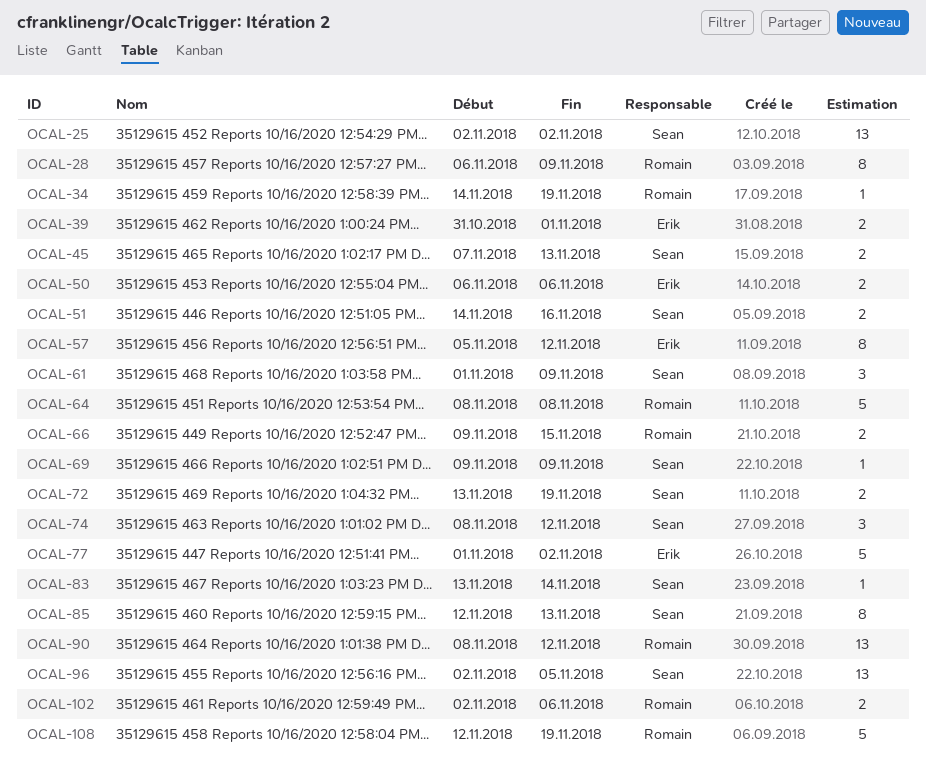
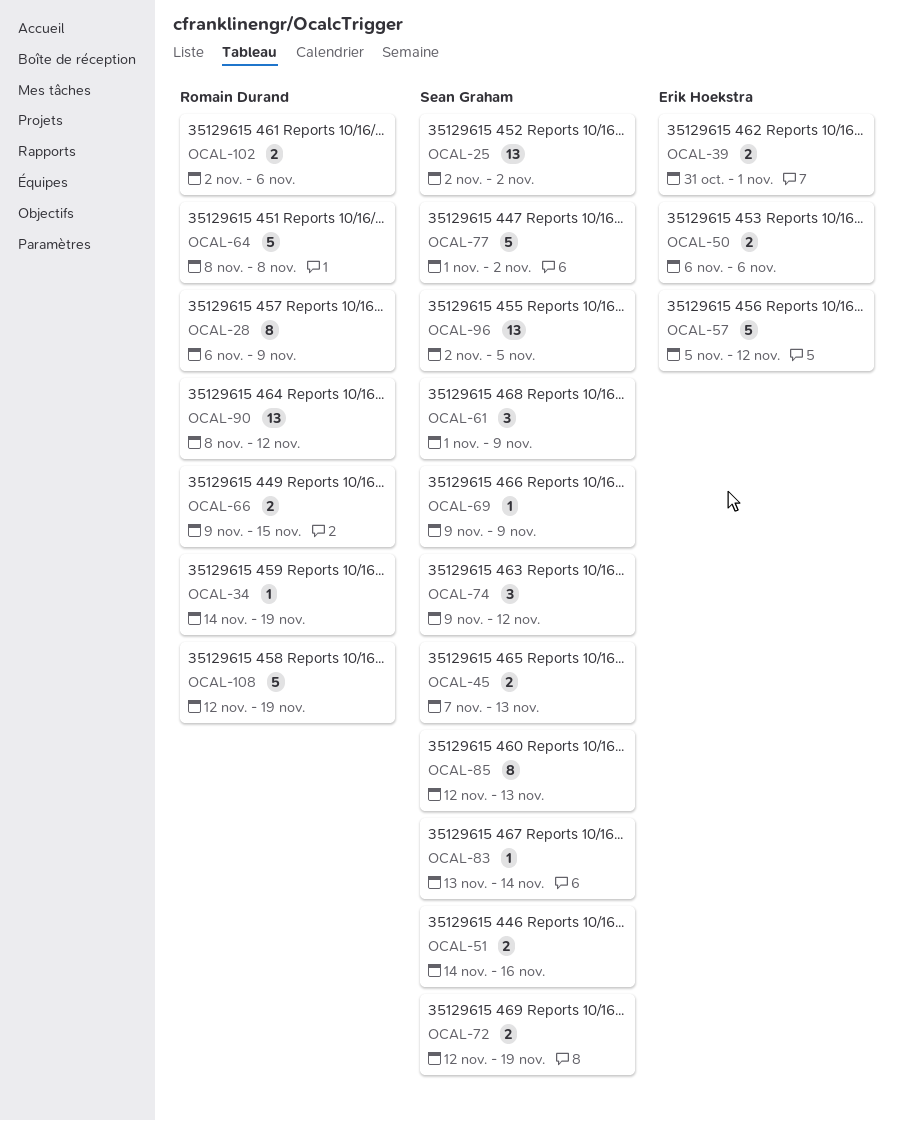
OCAL-57, estimate: 8 -> 5
OCAL-72, start: Nov 13 -> Nov 12
OCAL-74, start: Nov 8 -> Nov 9
OCAL-77, owner: Erik Hoekstra -> Sean Graham

